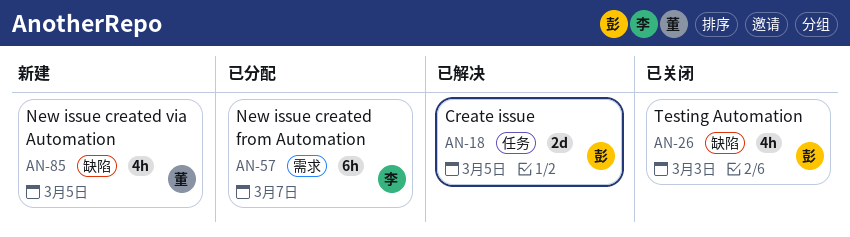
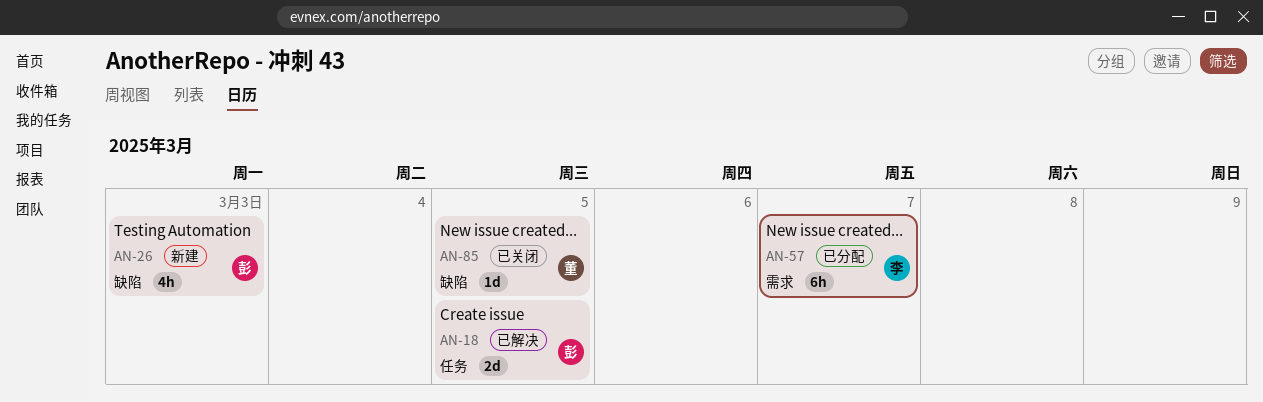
AN-26, status: 已关闭 -> 新建
AN-85, status: 新建 -> 已关闭
AN-85, estimate: 4h -> 1d

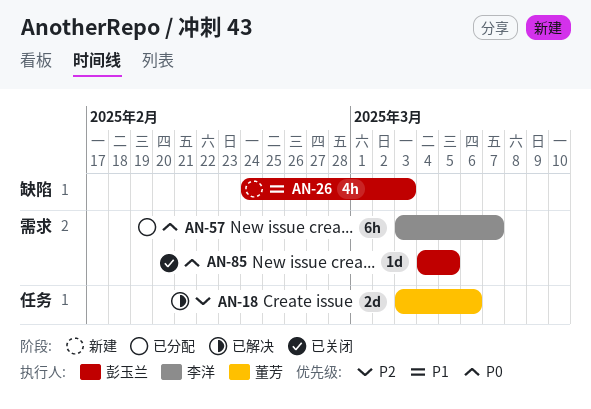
AN-18, owner: 彭玉兰 -> 董芳
AN-18, due: Mar 5 -> Mar 6
AN-85, owner: 董芳 -> 彭玉兰
AN-85, label: 缺陷 -> 需求

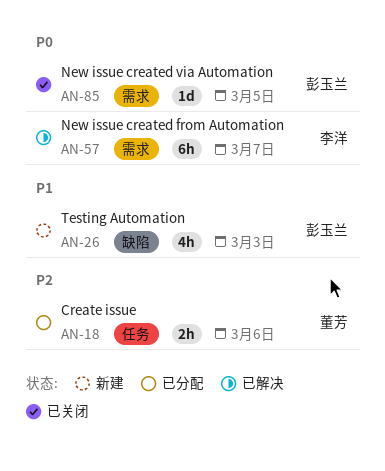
AN-18, status: 已解决 -> 已分配
AN-18, estimate: 2d -> 2h
AN-57, status: 已分配 -> 已解决

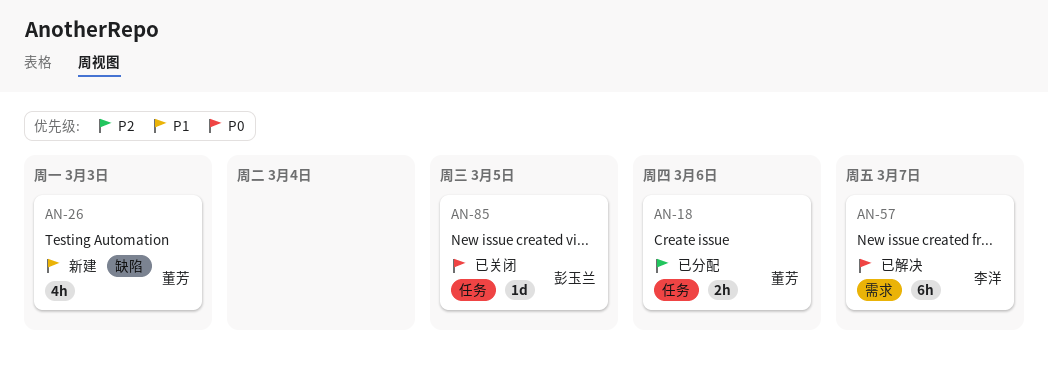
AN-26, owner: 彭玉兰 -> 董芳
AN-85, label: 需求 -> 任务

